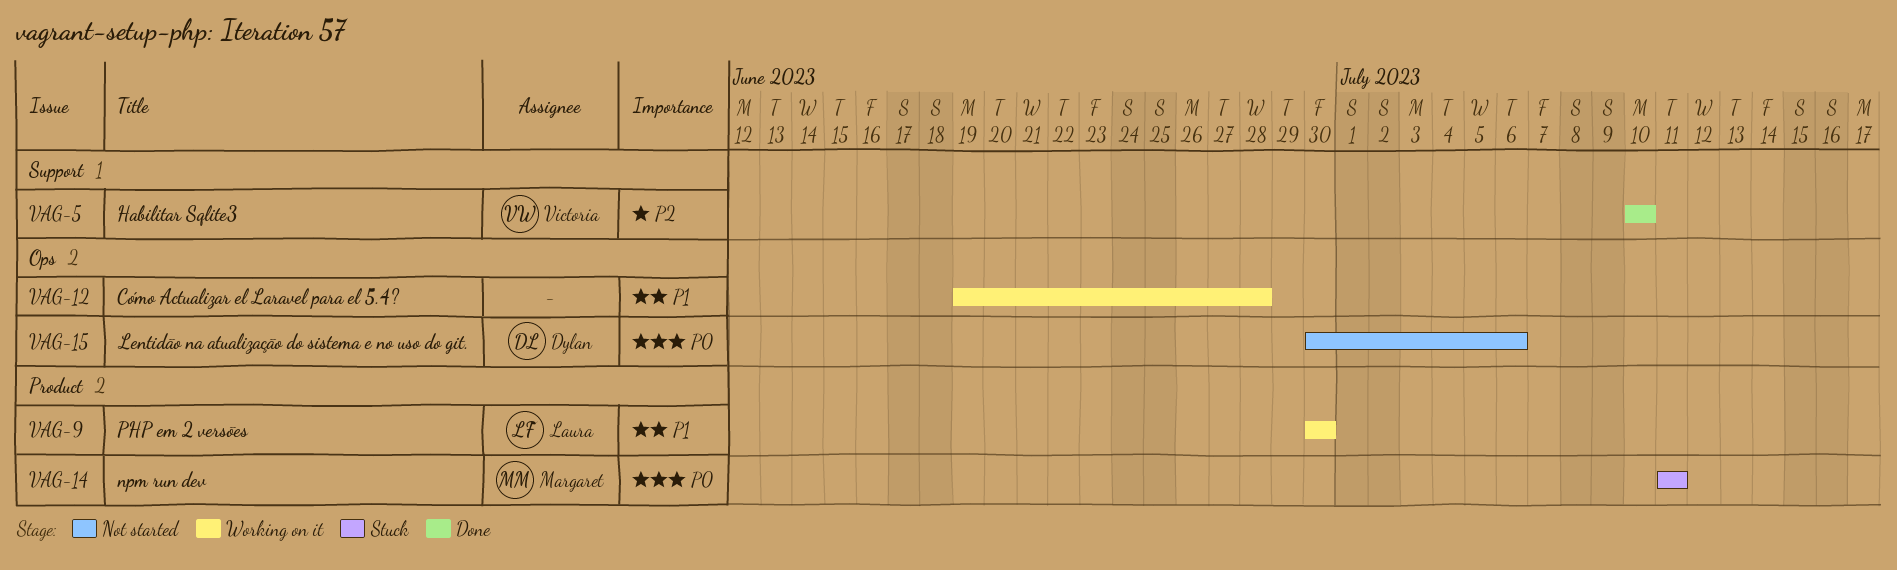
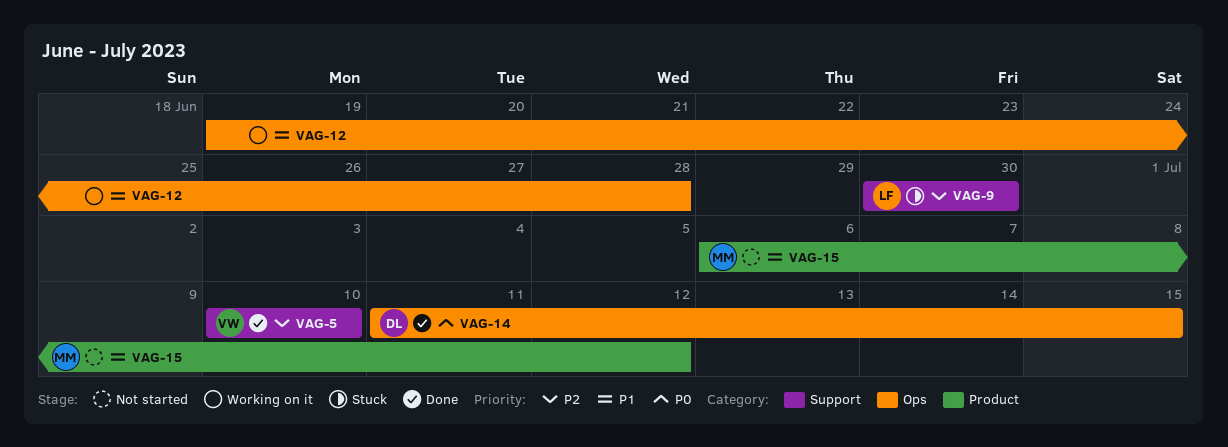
VAG-9, status: Working on it -> Stuck
VAG-9, priority: P1 -> P2
VAG-9, label: Product -> Support
VAG-14, status: Stuck -> Done
VAG-14, owner: Margaret -> Dylan
VAG-14, label: Product -> Ops
VAG-14, due: Jul 11 -> Jul 15
VAG-15, owner: Dylan -> Margaret
VAG-15, priority: P0 -> P1
VAG-15, label: Ops -> Product
VAG-15, start: Jun 30 -> Jul 6
VAG-15, due: Jul 6 -> Jul 12

